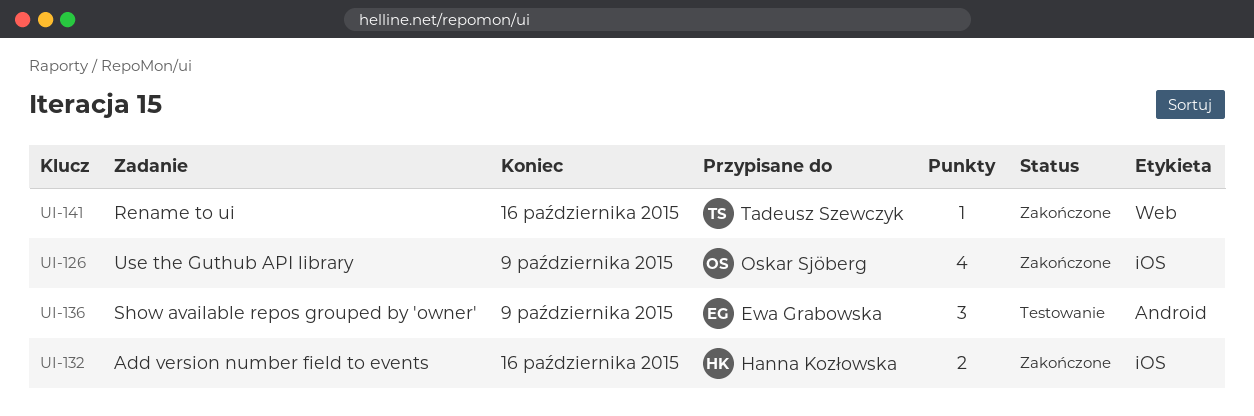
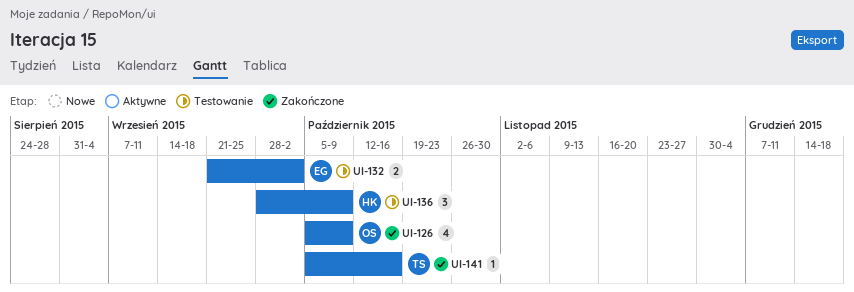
UI-132, status: Zakończone -> Testowanie
UI-132, owner: Hanna Kozłowska -> Ewa Grabowska
UI-132, due: Oct 16 -> Oct 2
UI-136, owner: Ewa Grabowska -> Hanna Kozłowska

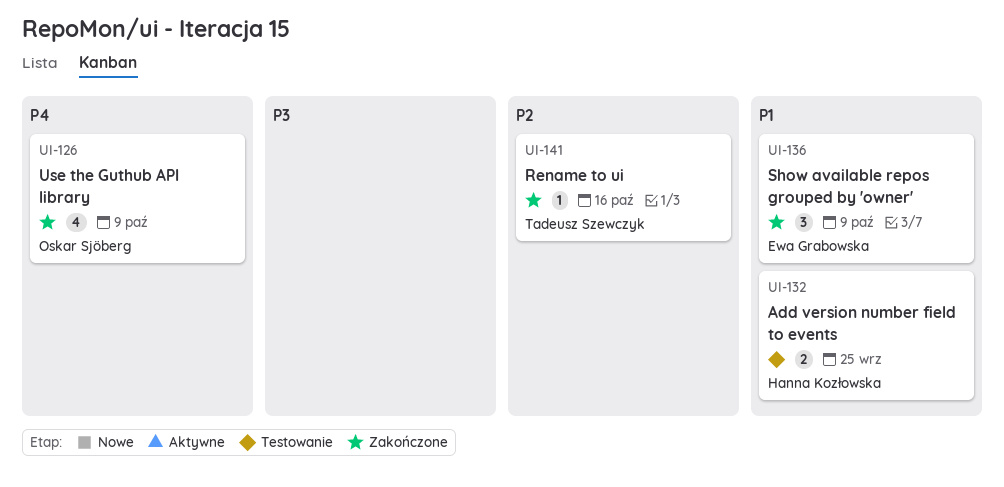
UI-132, owner: Ewa Grabowska -> Hanna Kozłowska
UI-132, due: Oct 2 -> Sep 25
UI-136, status: Testowanie -> Zakończone
UI-136, owner: Hanna Kozłowska -> Ewa Grabowska

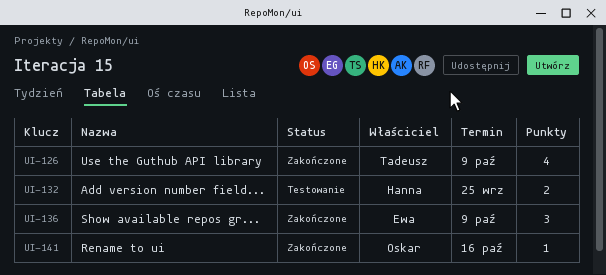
UI-126, owner: Oskar Sjöberg -> Tadeusz Szewczyk
UI-141, owner: Tadeusz Szewczyk -> Oskar Sjöberg

